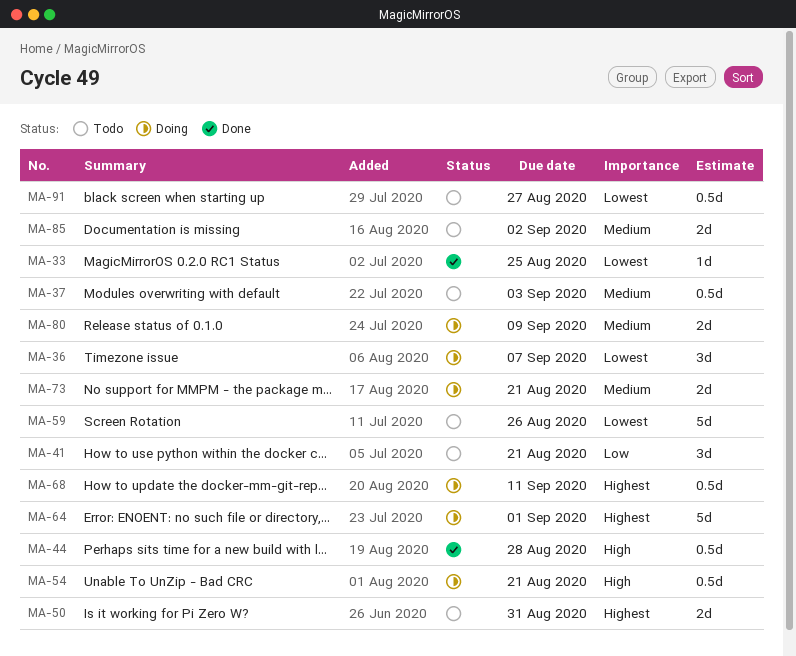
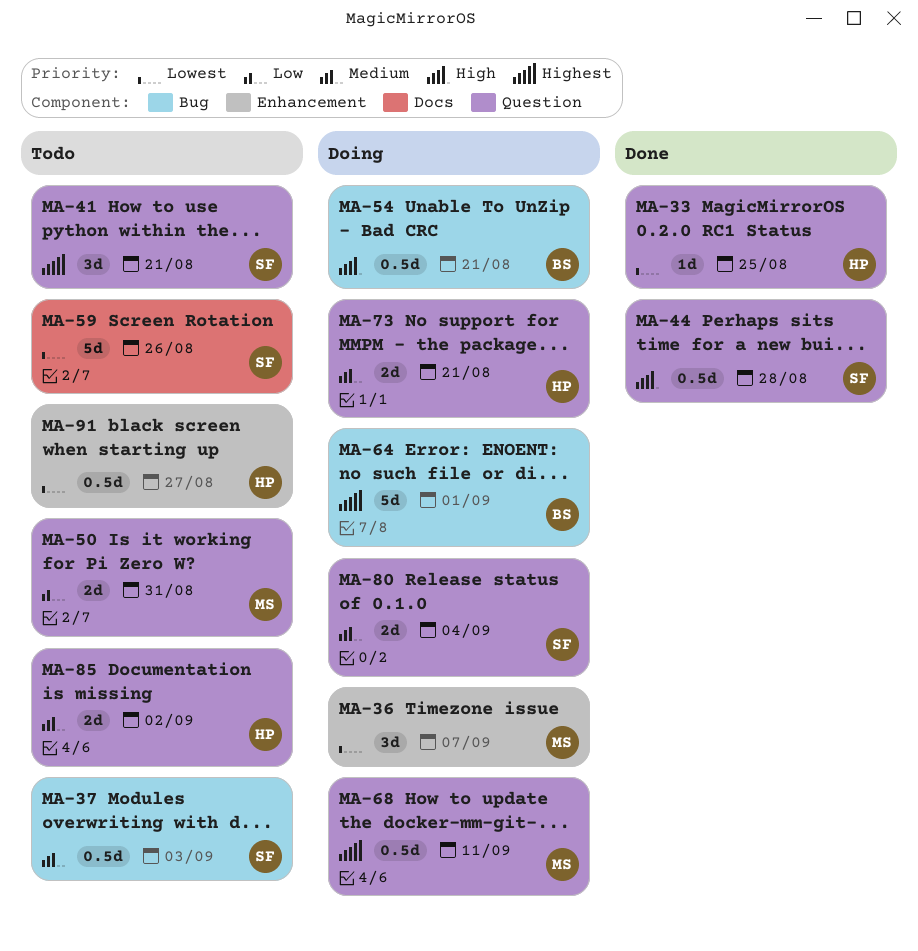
MA-41, priority: Low -> Highest
MA-50, priority: Highest -> Low
MA-80, due: Sep 9 -> Sep 4

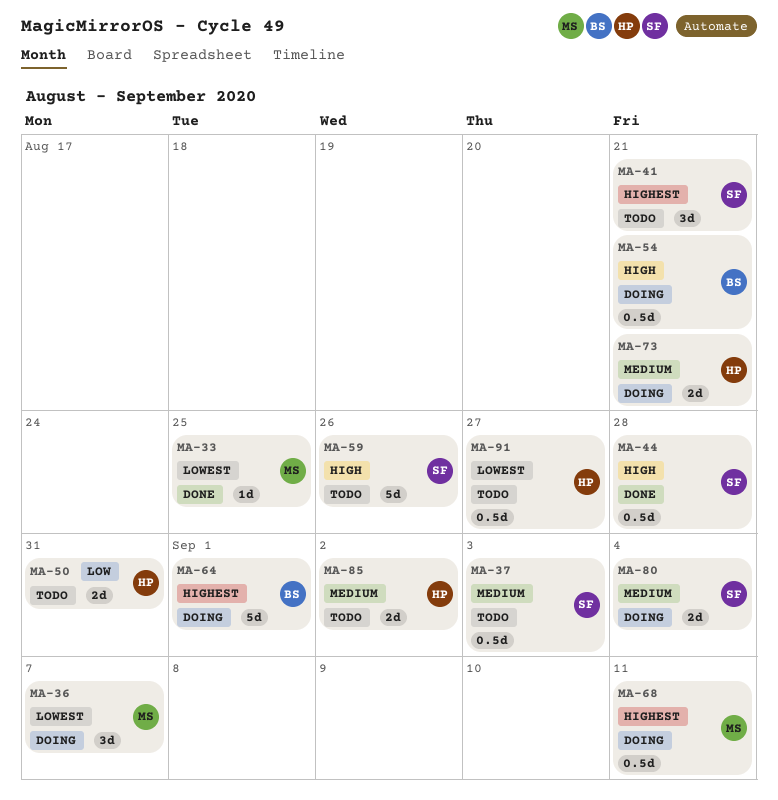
MA-33, owner: HP -> MS
MA-50, owner: MS -> HP
MA-59, priority: Lowest -> High

